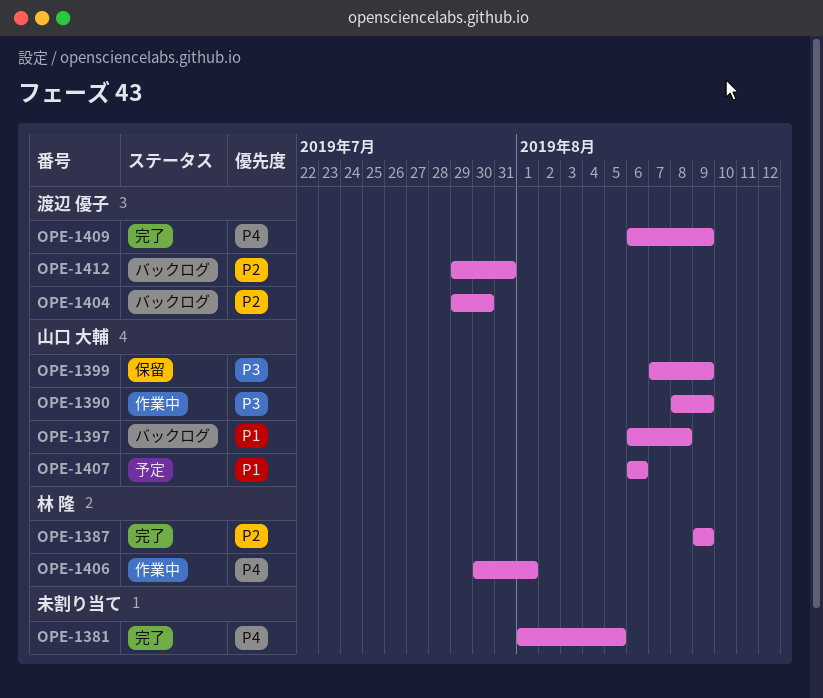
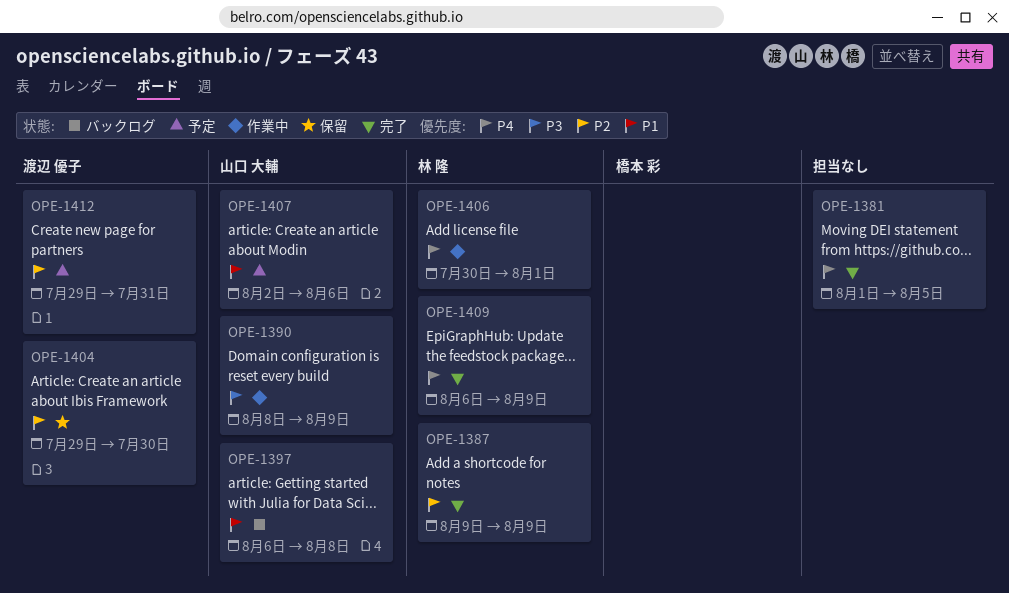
OPE-1399: present -> none
OPE-1404, status: バックログ -> 保留
OPE-1407, start: Aug 6 -> Aug 2
OPE-1409, owner: 渡辺 優子 -> 林 隆
OPE-1412, status: バックログ -> 予定

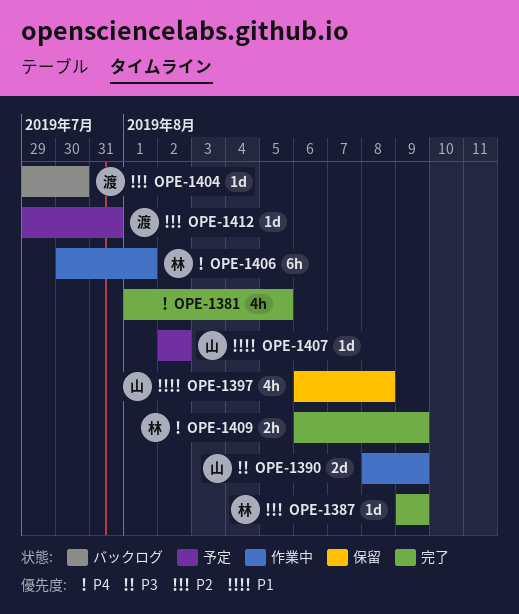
OPE-1397, status: バックログ -> 保留
OPE-1404, status: 保留 -> バックログ
OPE-1407, due: Aug 6 -> Aug 2

